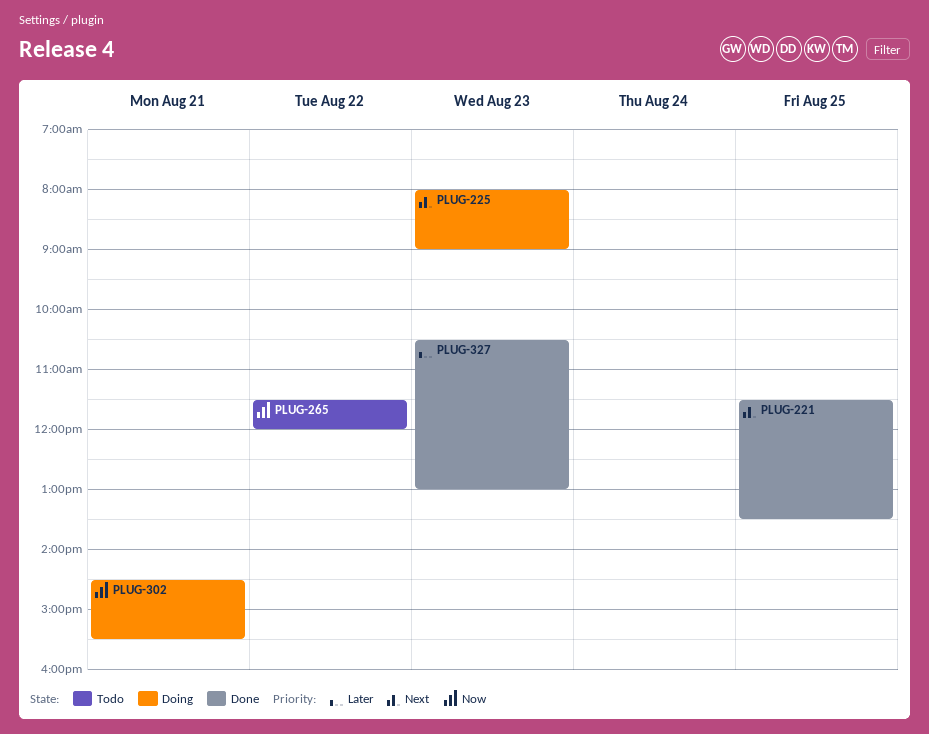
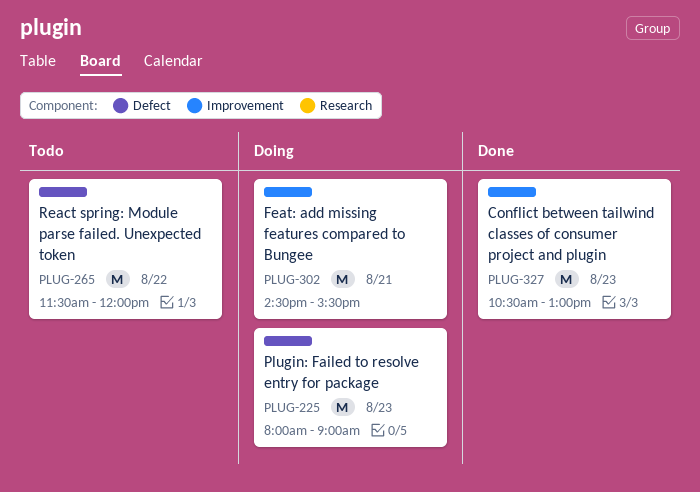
PLUG-221: present -> none

